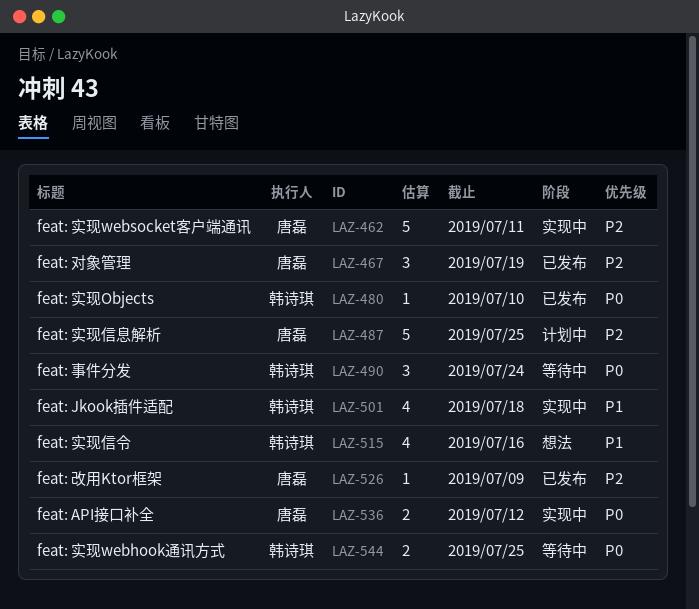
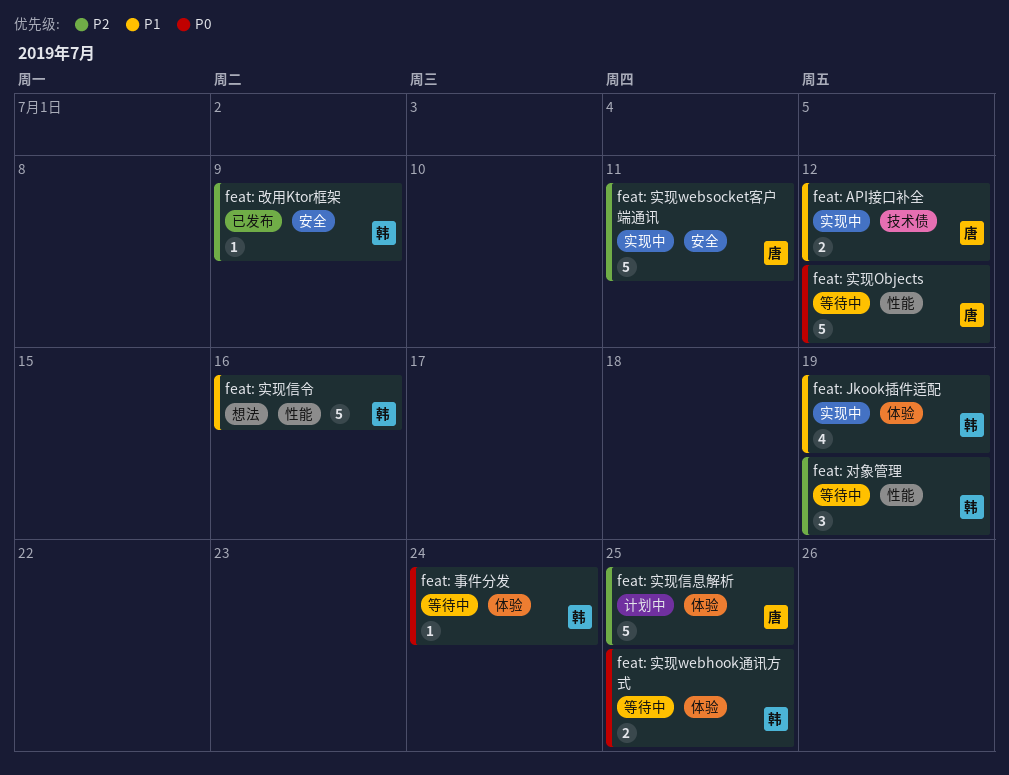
feat: API接口补全, priority: P0 -> P1
feat: Jkook插件适配, due: Jul 18 -> Jul 19
feat: 事件分发, estimate: 3 -> 1
feat: 实现Objects, status: 已发布 -> 等待中
feat: 实现Objects, owner: 韩诗琪 -> 唐磊
feat: 实现Objects, estimate: 1 -> 5
feat: 实现Objects, due: Jul 10 -> Jul 12
feat: 实现信令, estimate: 4 -> 5
feat: 对象管理, status: 已发布 -> 等待中
feat: 对象管理, owner: 唐磊 -> 韩诗琪
feat: 改用Ktor框架, owner: 唐磊 -> 韩诗琪

